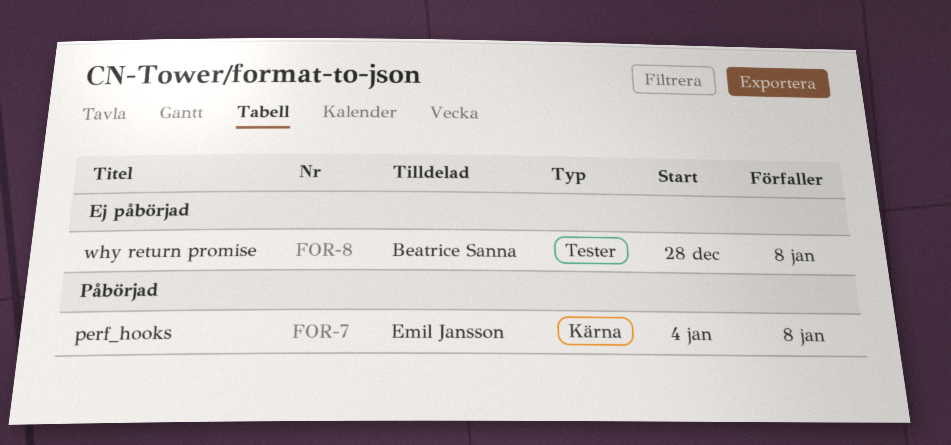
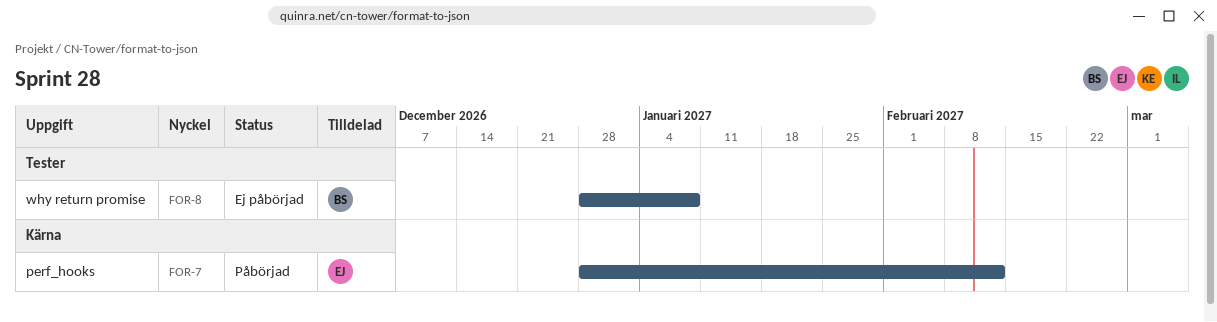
FOR-7, start: Jan 4 -> Dec 28
FOR-7, due: Jan 8 -> Feb 12

